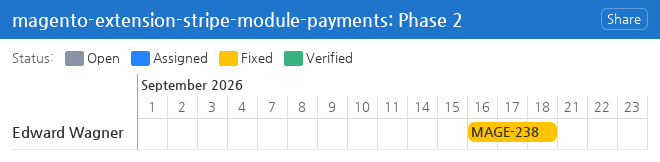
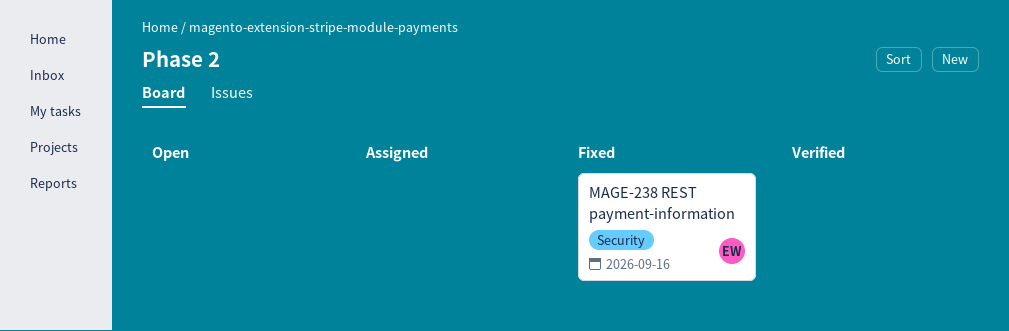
MAGE-238, due: Sep 18 -> Sep 16

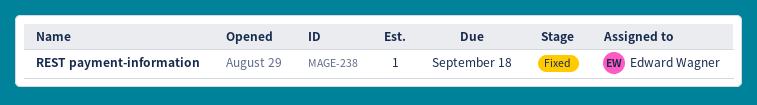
MAGE-238, due: Sep 16 -> Sep 18

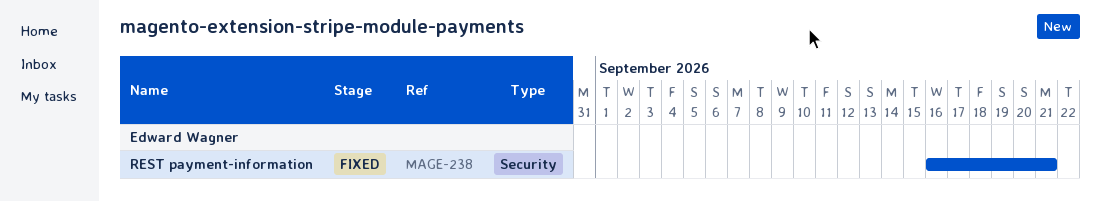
MAGE-238, due: Sep 18 -> Sep 21

